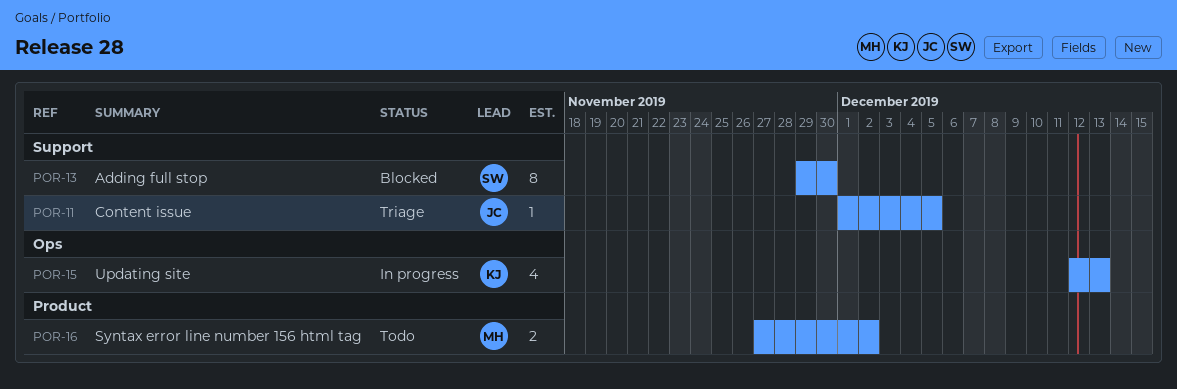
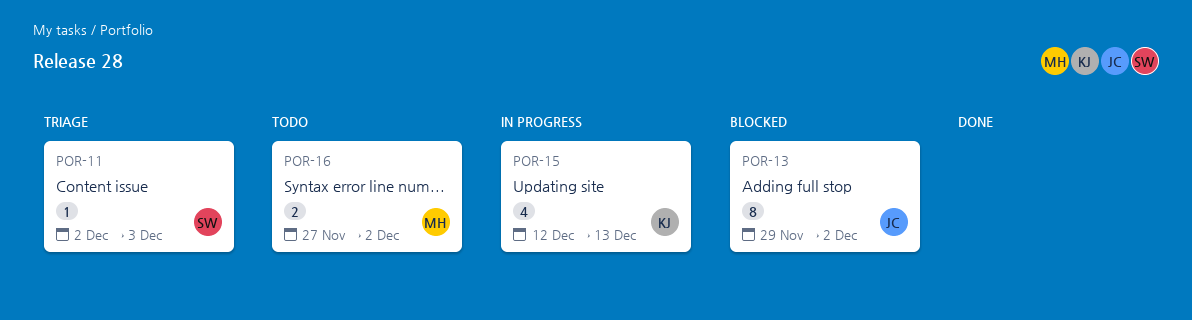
POR-11, owner: JC -> SW
POR-11, start: Dec 1 -> Dec 2
POR-11, due: Dec 5 -> Dec 3
POR-13, owner: SW -> JC
POR-13, due: Nov 30 -> Dec 2

